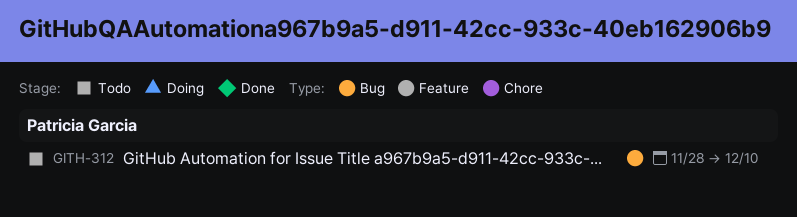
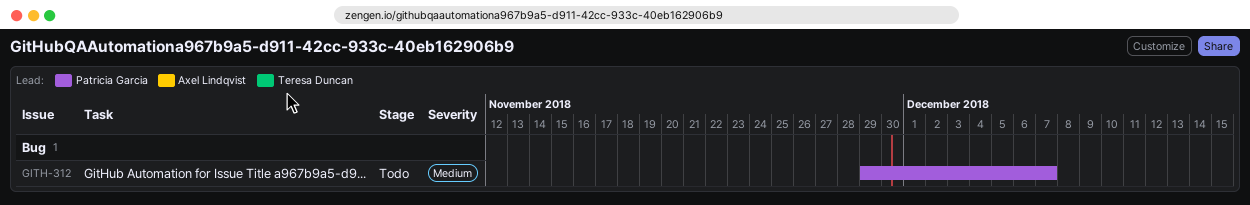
GITH-312, start: Nov 28 -> Nov 29
GITH-312, due: Dec 10 -> Dec 7

